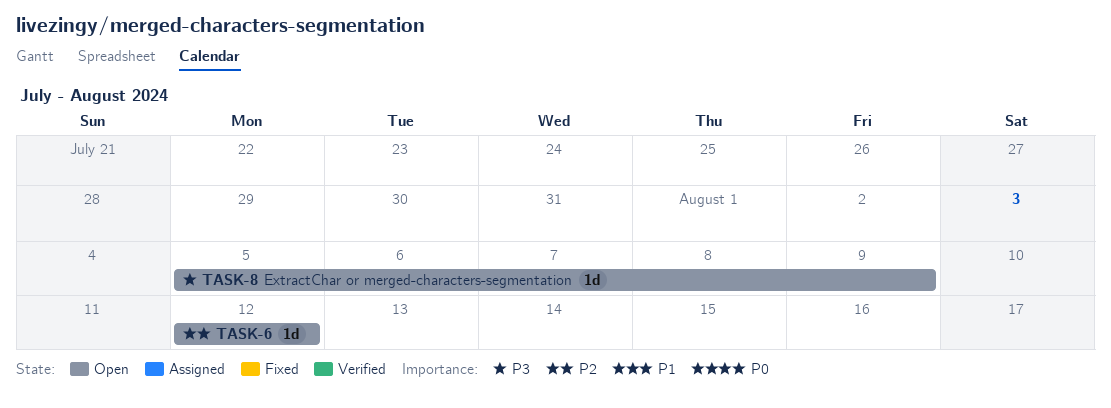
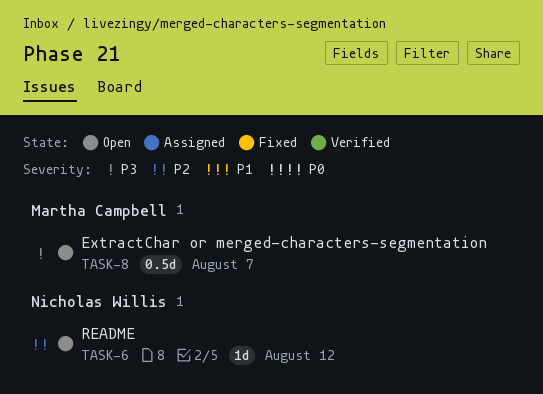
TASK-8, estimate: 1d -> 0.5d
TASK-8, due: Aug 9 -> Aug 7

